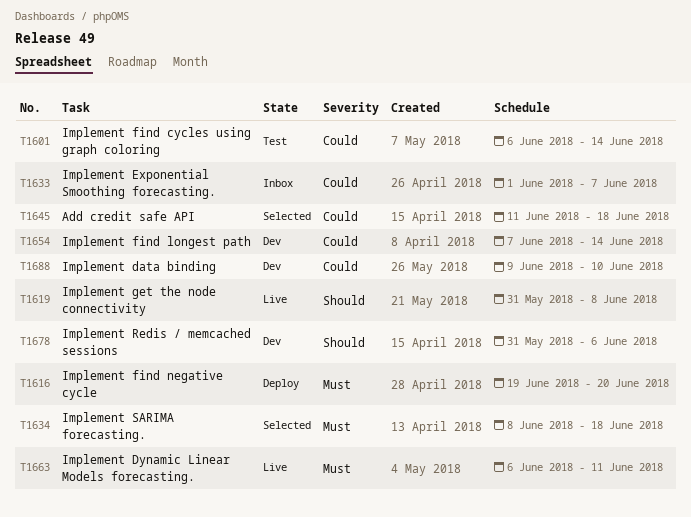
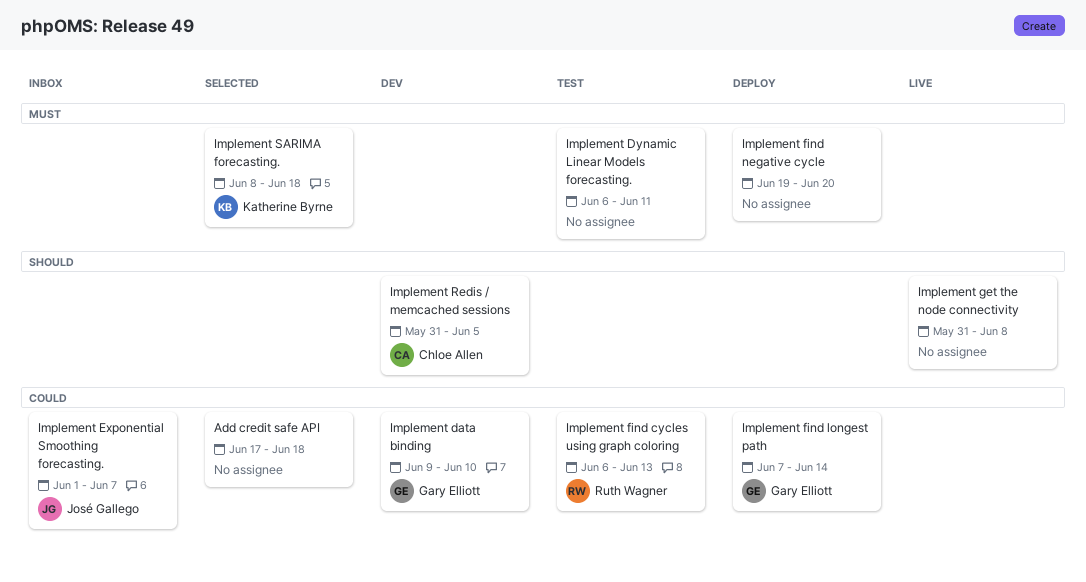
Add credit safe API, start: Jun 11 -> Jun 17
Implement Dynamic Linear Models forecasting., status: Live -> Test
Implement find cycles using graph coloring, due: Jun 14 -> Jun 13
Implement find longest path, status: Dev -> Deploy
Implement Redis / memcached sessions, due: Jun 6 -> Jun 5

